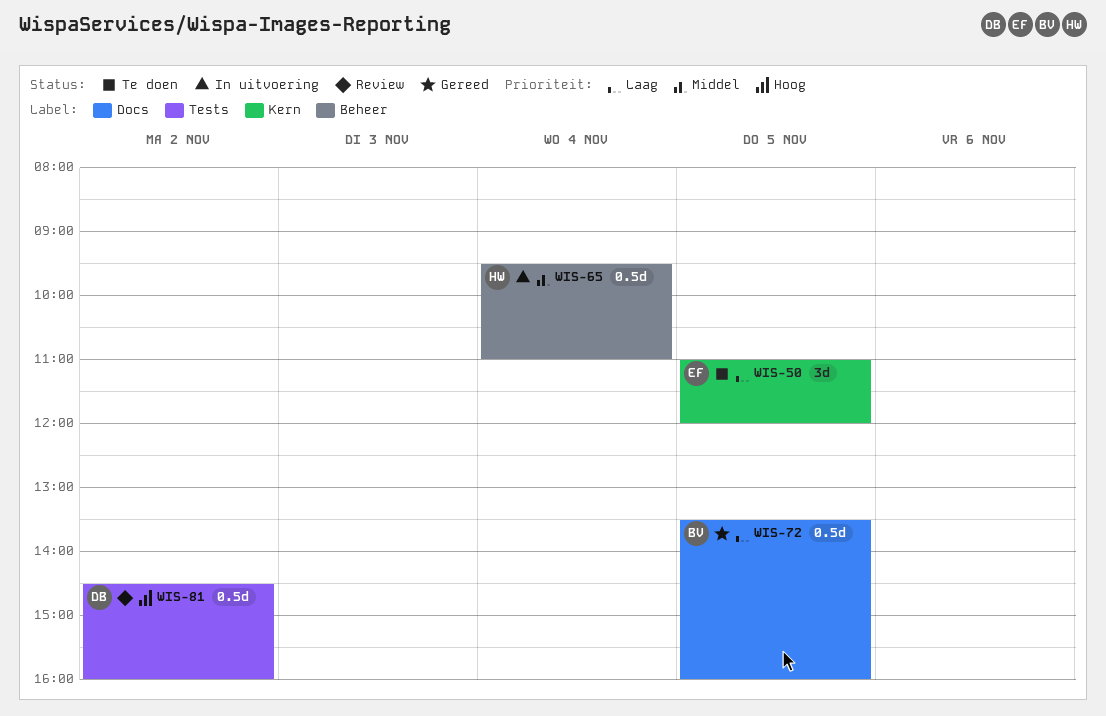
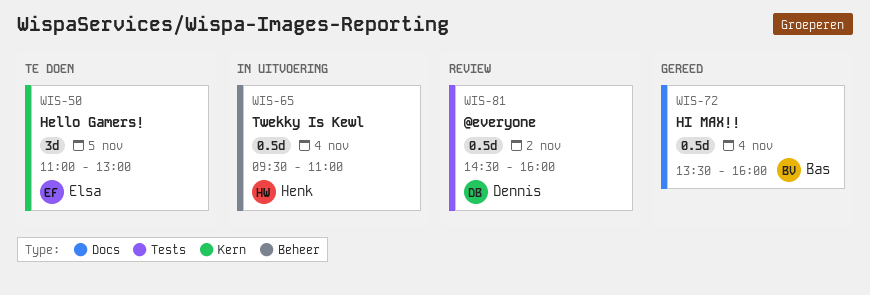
WIS-50, ends: 12:00 -> 13:00
WIS-72, day: Nov 5 -> Nov 4

